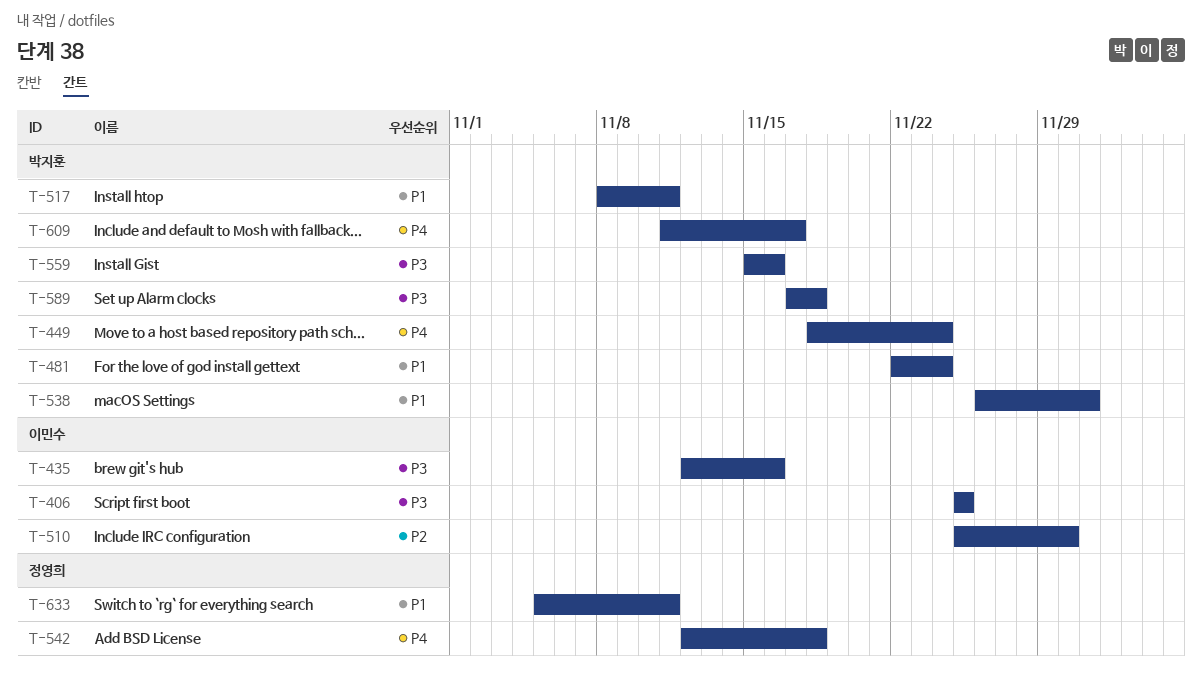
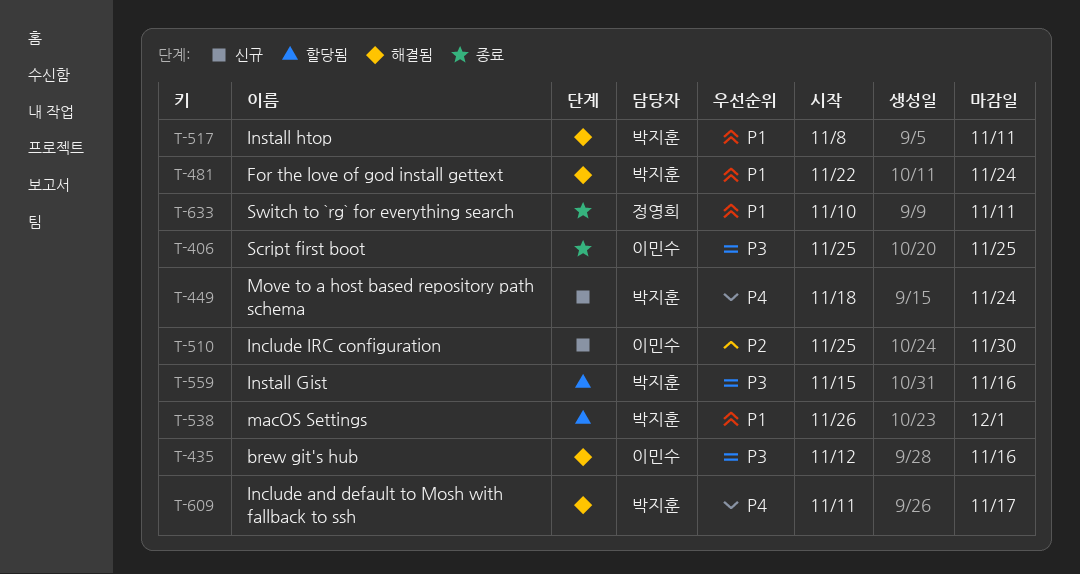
T-542: present -> none
T-589: present -> none
T-633, start: Nov 5 -> Nov 10

